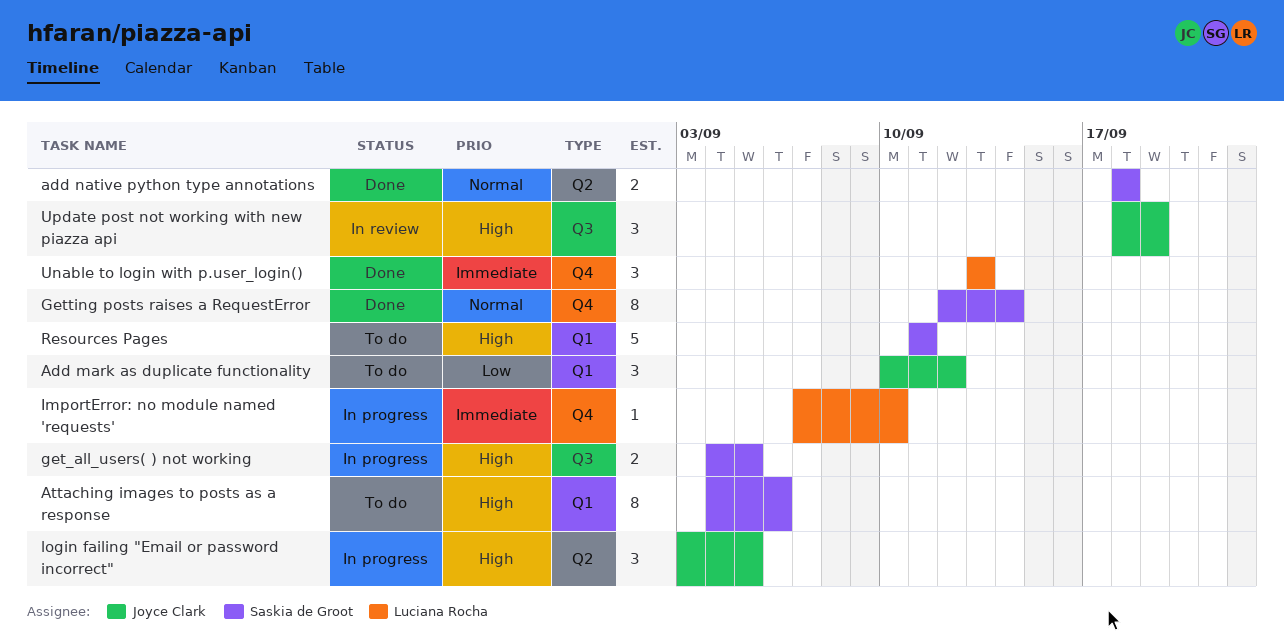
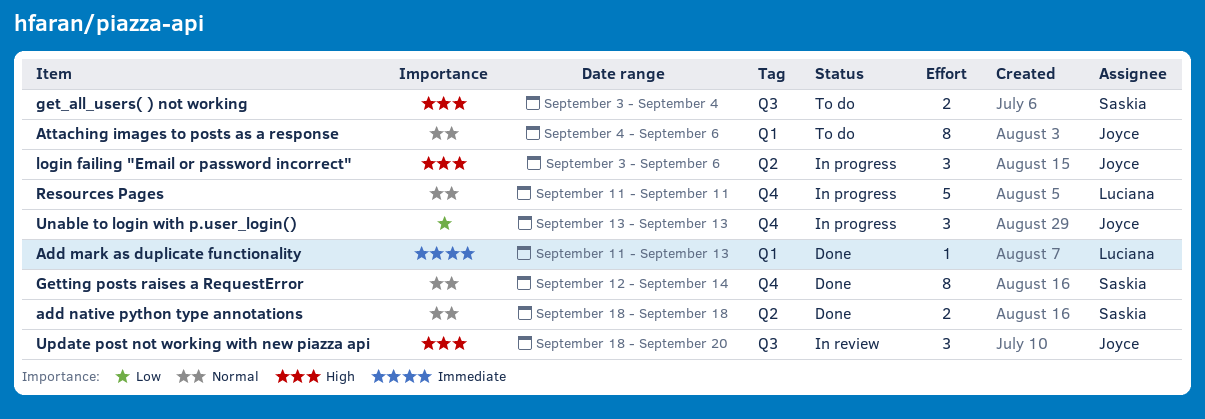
Add mark as duplicate functionality, status: To do -> Done
Add mark as duplicate functionality, owner: Joyce Clark -> Luciana Rocha
Add mark as duplicate functionality, priority: Low -> Immediate
Add mark as duplicate functionality, estimate: 3 -> 1
Add mark as duplicate functionality, start: Sep 10 -> Sep 11
Add mark as duplicate functionality, due: Sep 12 -> Sep 13
Attaching images to posts as a response, owner: Saskia de Groot -> Joyce Clark
Attaching images to posts as a response, priority: High -> Normal
get_all_users( ) not working, status: In progress -> To do
get_all_users( ) not working, start: Sep 4 -> Sep 3
get_all_users( ) not working, due: Sep 5 -> Sep 4
ImportError: no module named 'requests': present -> none
login failing "Email or password incorrect", due: Sep 5 -> Sep 6
Resources Pages, status: To do -> In progress
Resources Pages, owner: Saskia de Groot -> Luciana Rocha
Resources Pages, priority: High -> Normal
Resources Pages, label: Q1 -> Q4
Unable to login with p.user_login(), status: Done -> In progress
Unable to login with p.user_login(), owner: Luciana Rocha -> Joyce Clark
Unable to login with p.user_login(), priority: Immediate -> Low
Update post not working with new piazza api, due: Sep 19 -> Sep 20

